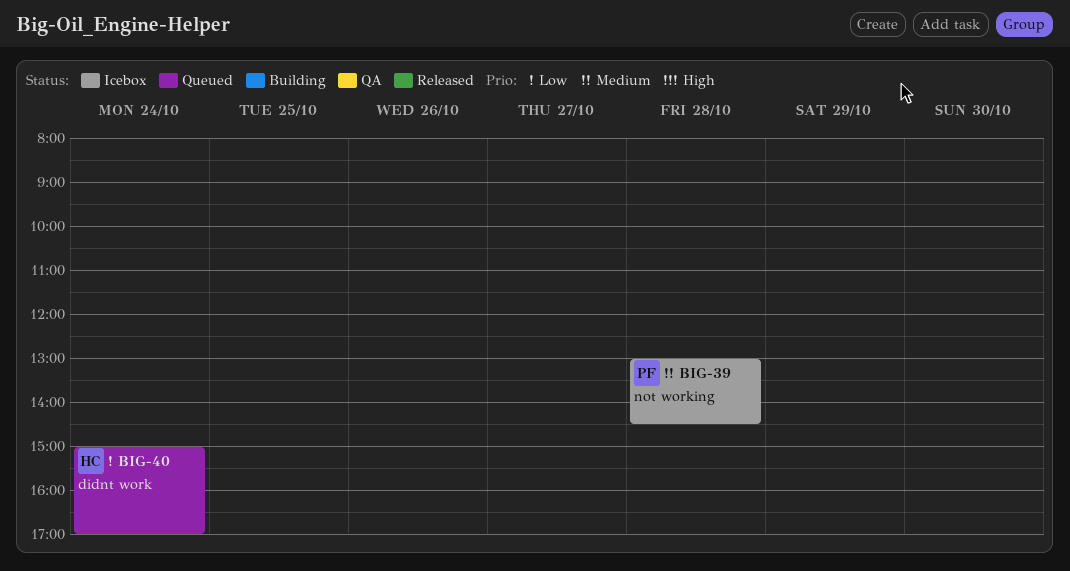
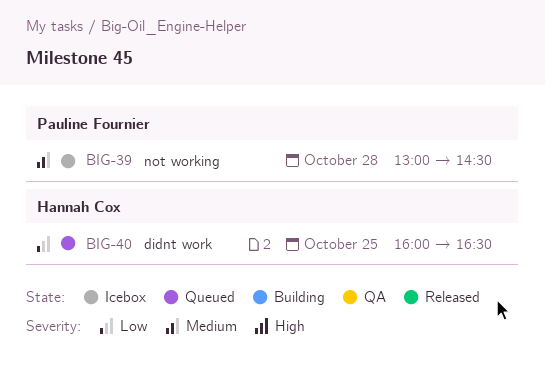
BIG-40, day: Oct 24 -> Oct 25
BIG-40, begins: 15:00 -> 16:00
BIG-40, ends: 17:00 -> 16:30

